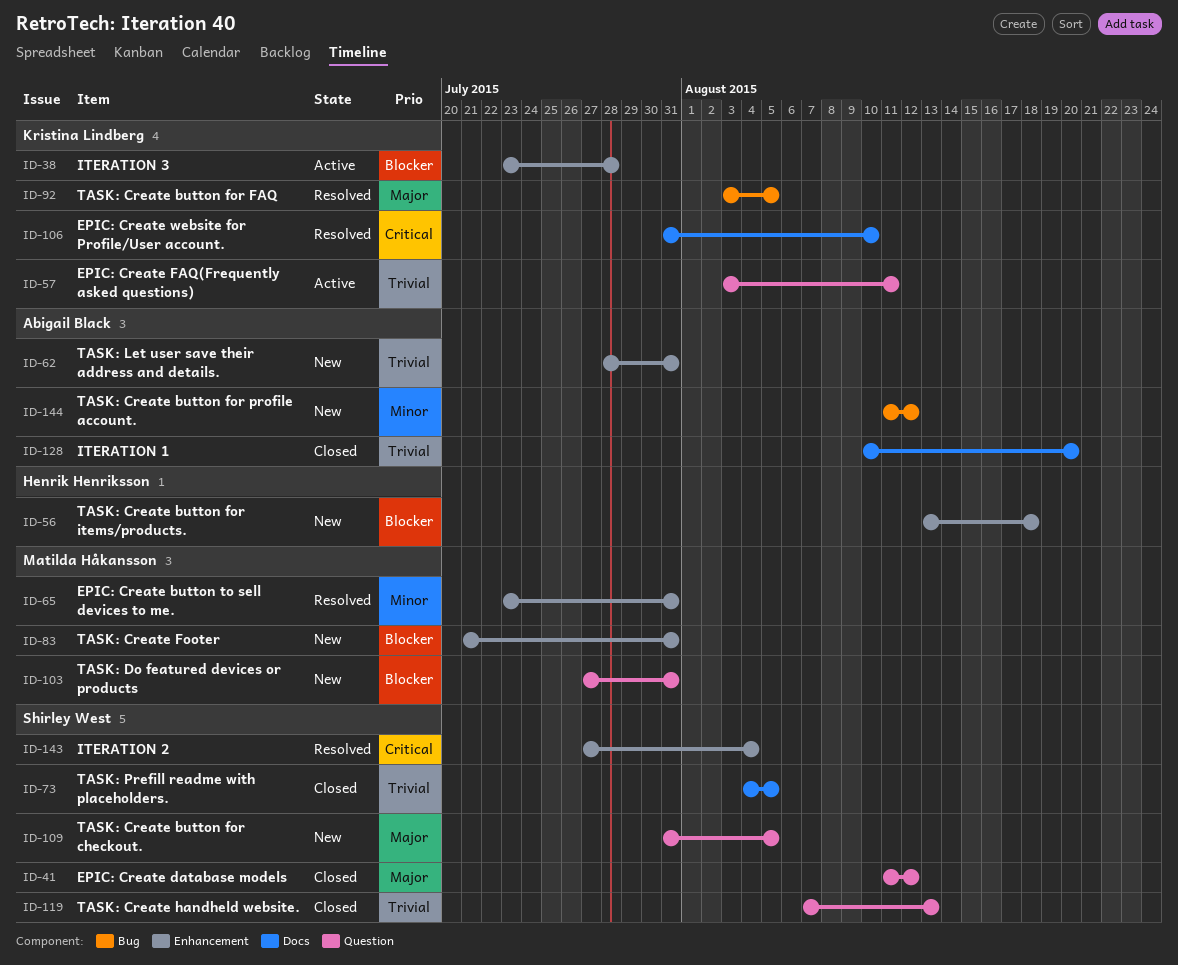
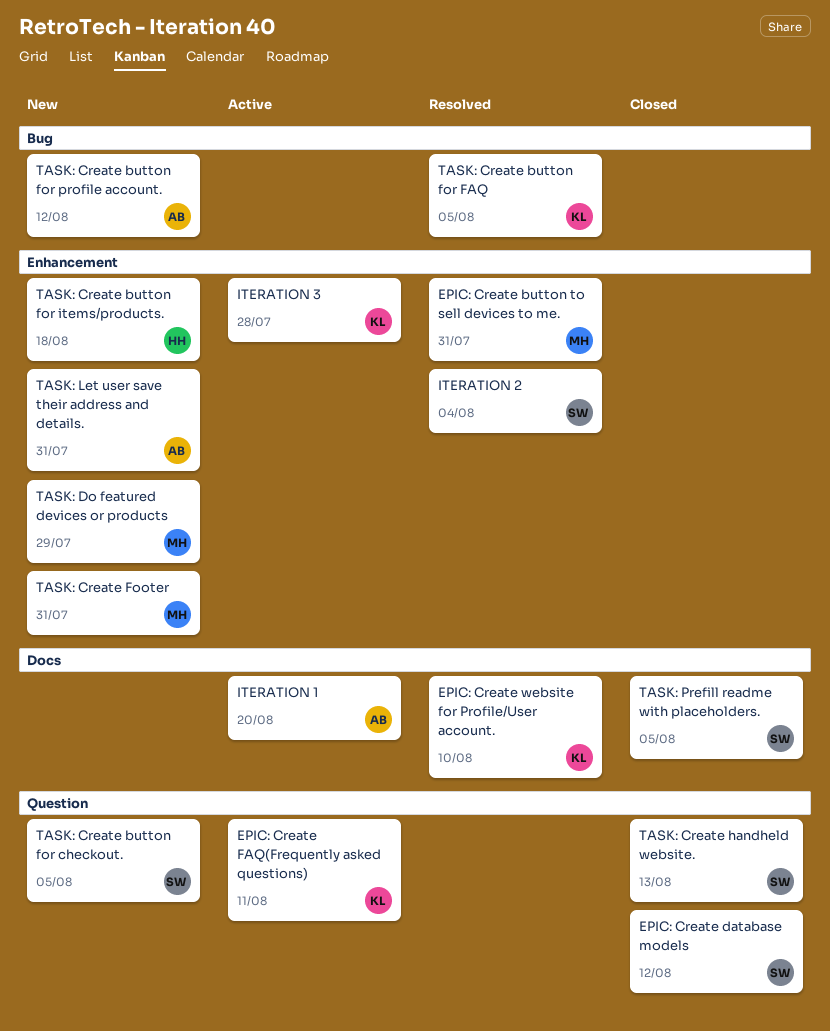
ITERATION 1, status: Closed -> Active
TASK: Do featured devices or products, label: Question -> Enhancement
TASK: Do featured devices or products, due: Jul 31 -> Jul 29

